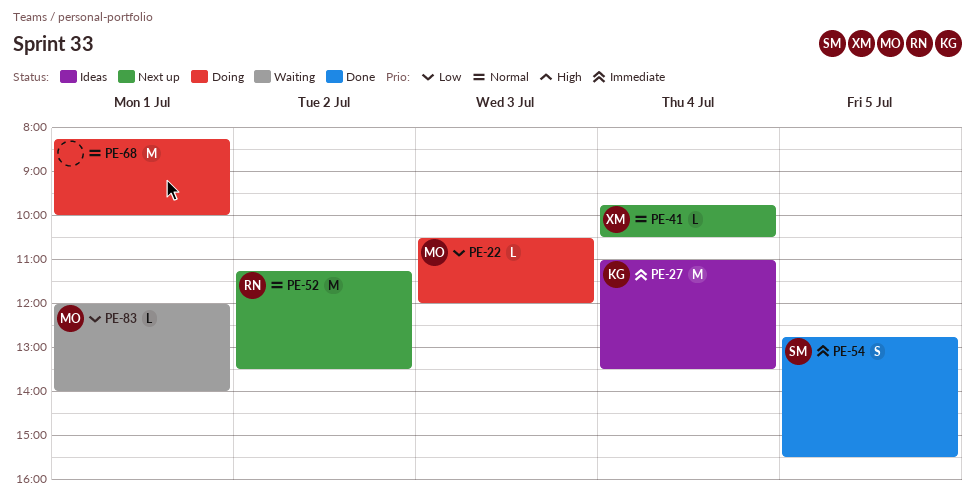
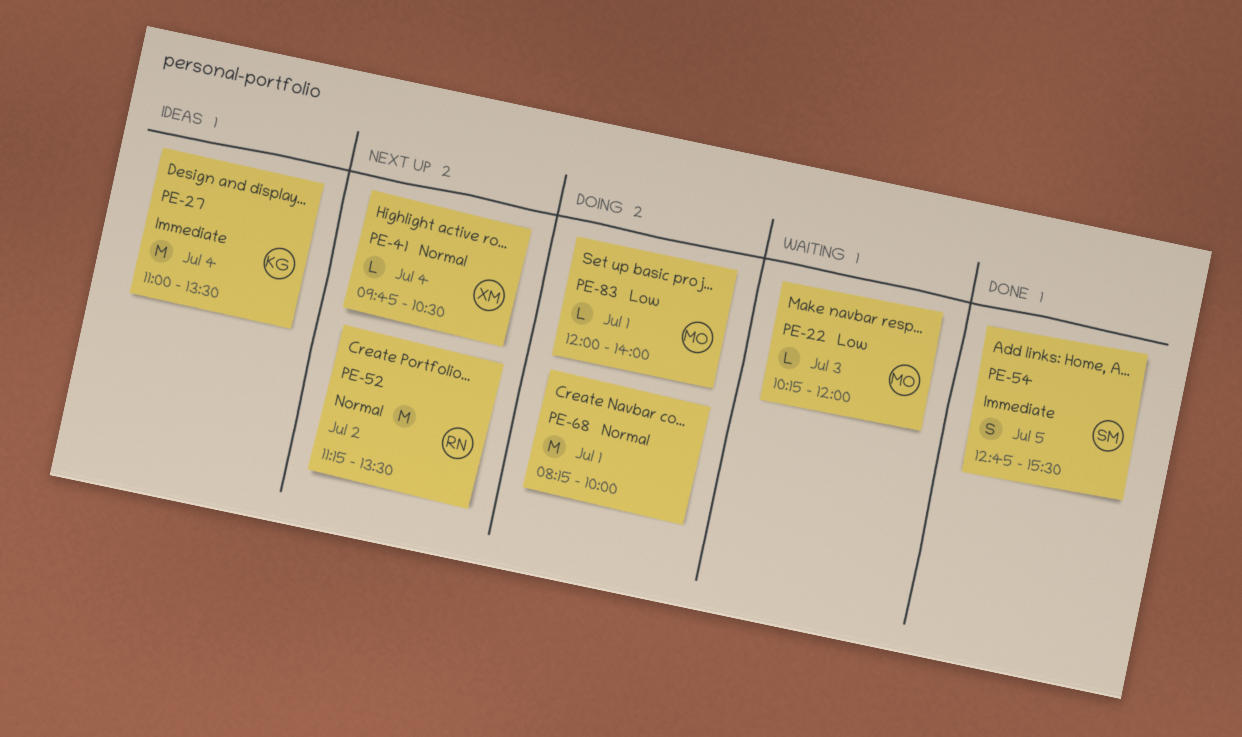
PE-22, status: Doing -> Waiting
PE-22, begins: 10:30 -> 10:15
PE-83, status: Waiting -> Doing

